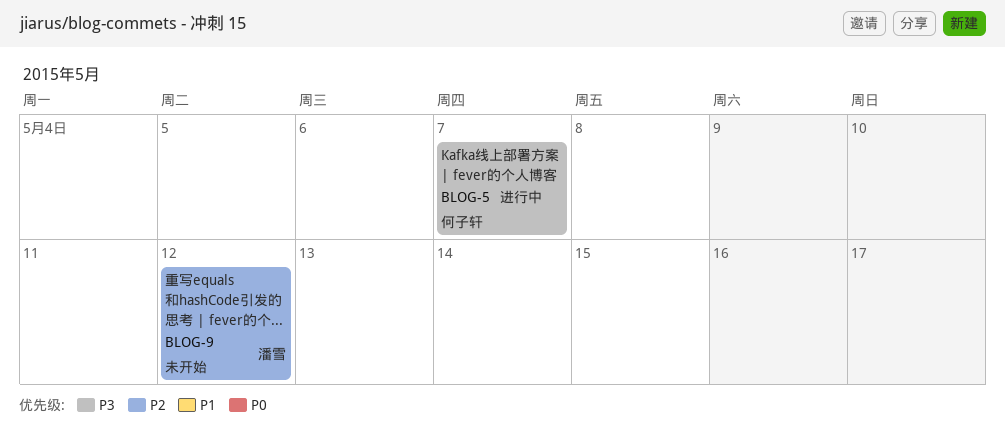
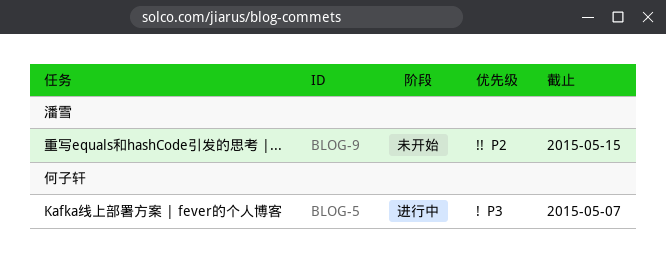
BLOG-9, due: May 12 -> May 15

